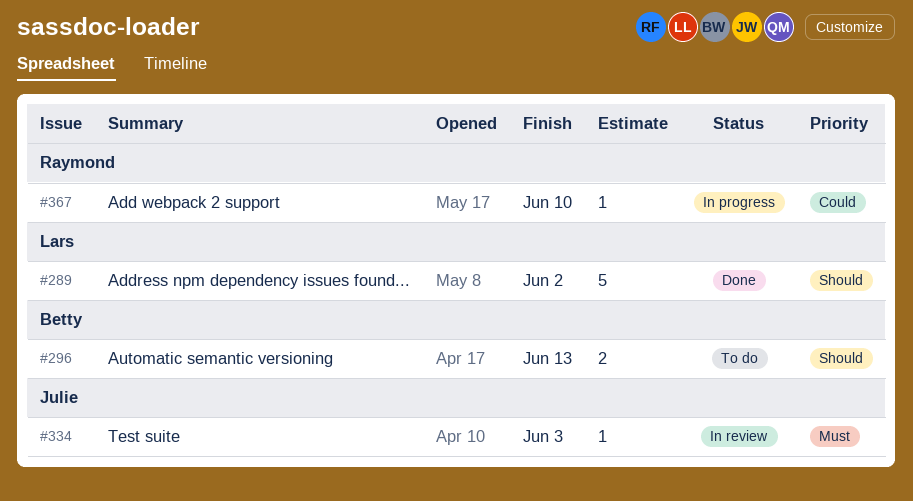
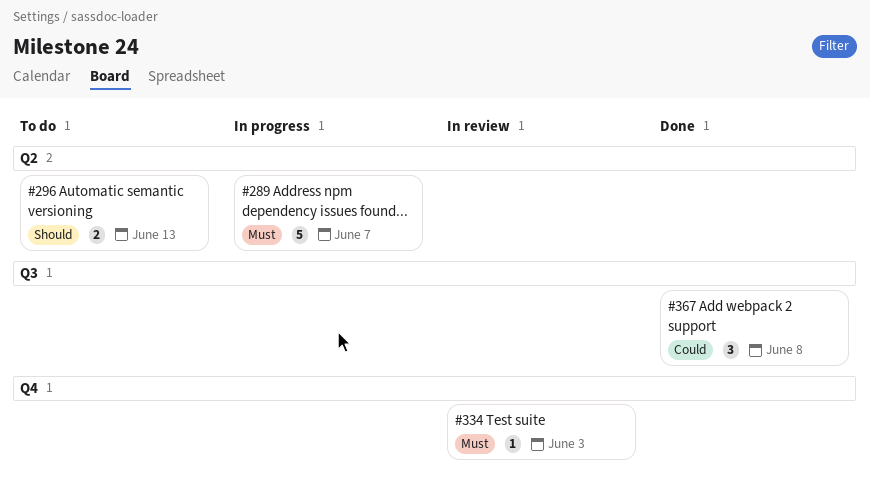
#289, status: Done -> In progress
#289, priority: Should -> Must
#289, due: Jun 2 -> Jun 7
#367, status: In progress -> Done
#367, estimate: 1 -> 3
#367, due: Jun 10 -> Jun 8

